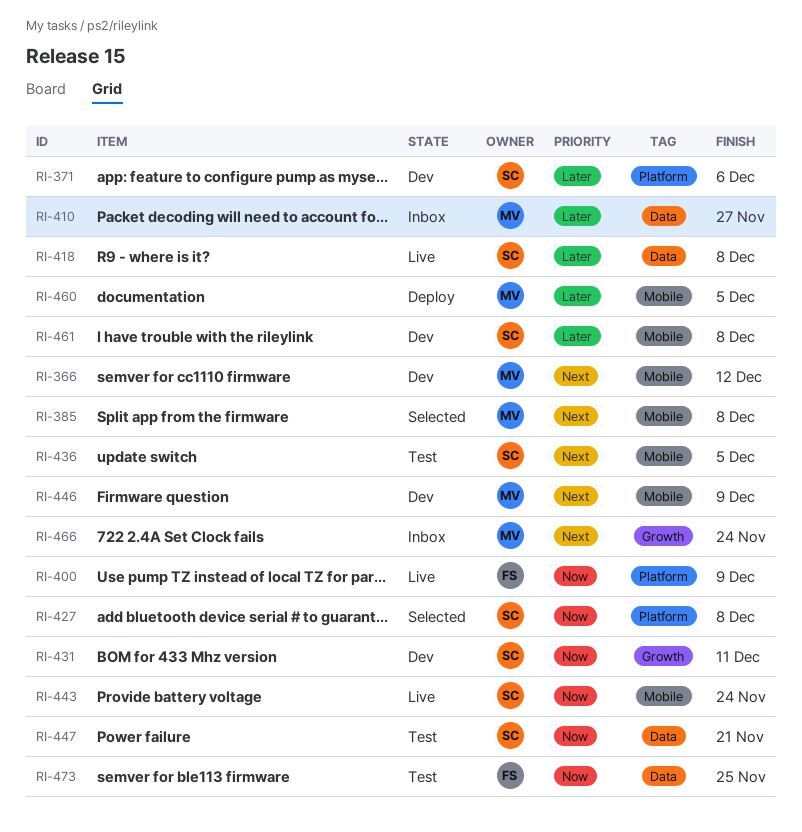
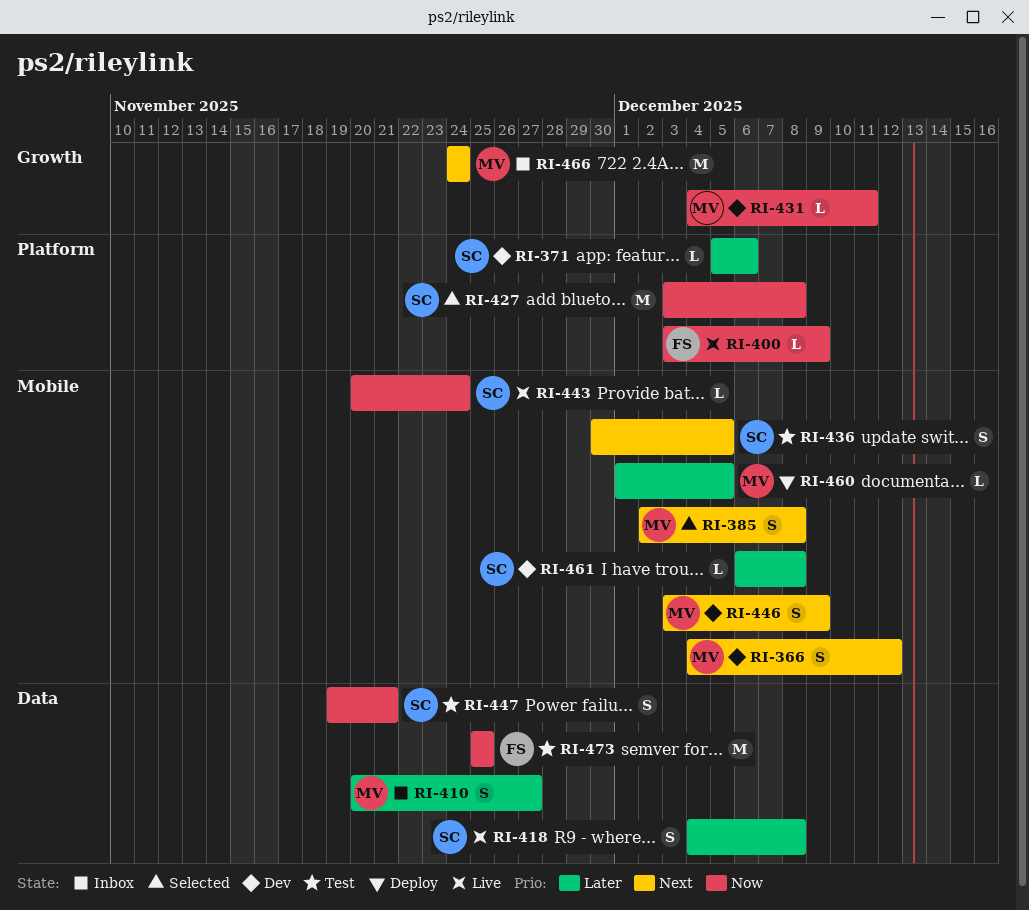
RI-431, owner: SC -> MV

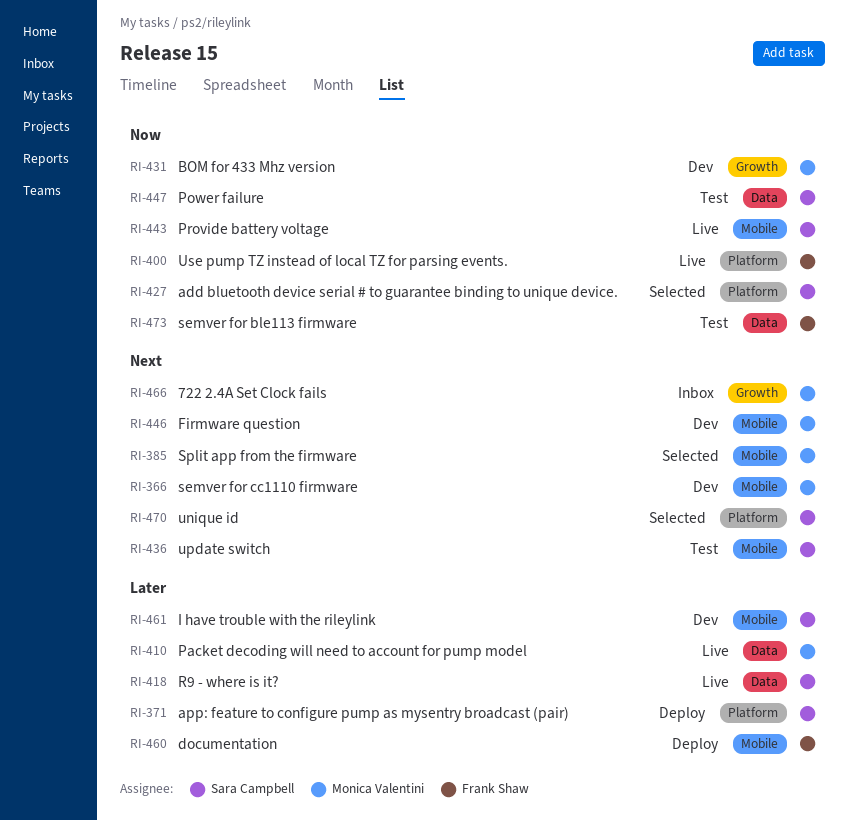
RI-371, status: Dev -> Deploy
RI-410, status: Inbox -> Live
RI-460, owner: Monica Valentini -> Frank Shaw
RI-470: none -> present

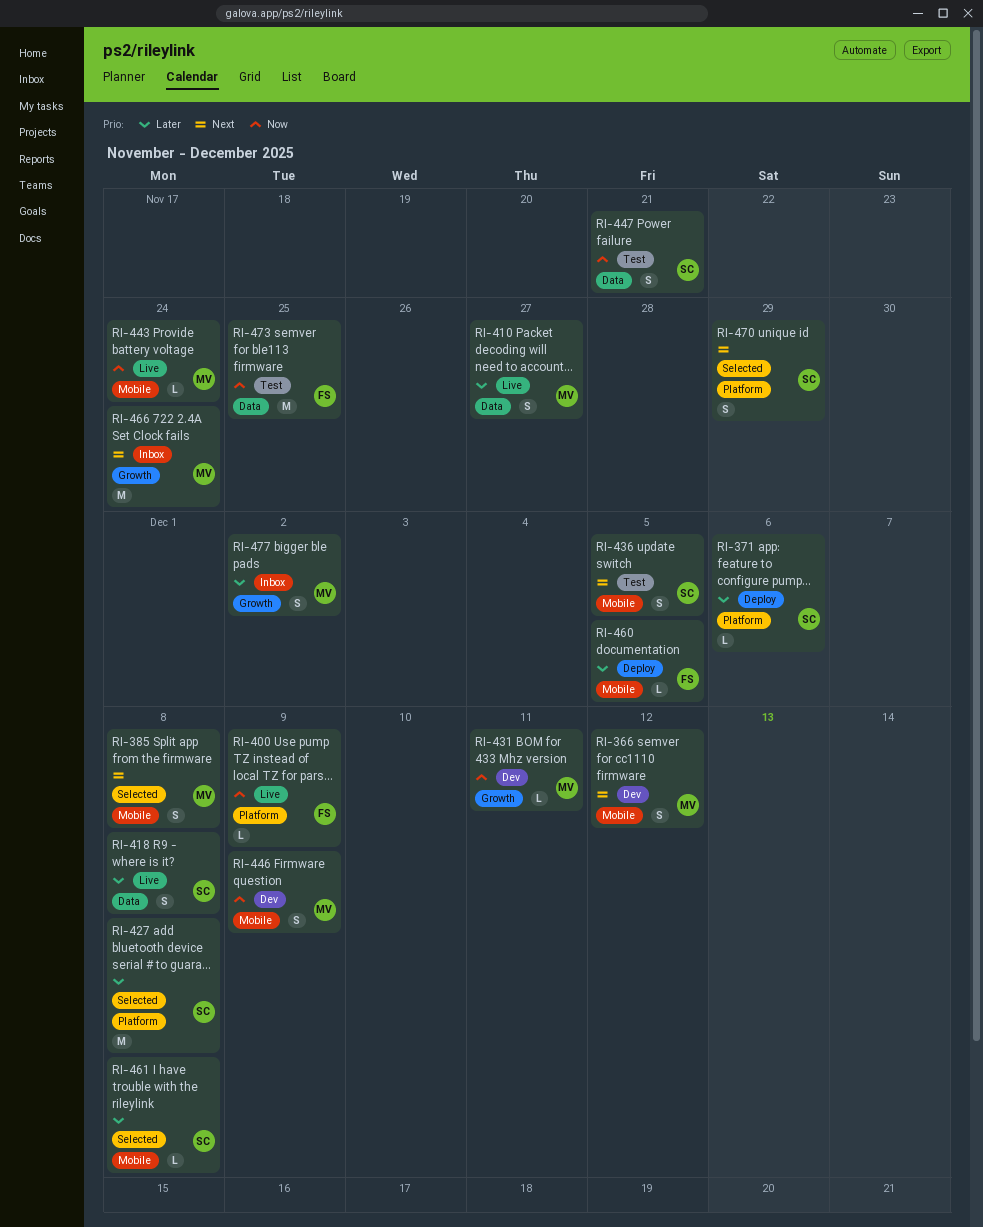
RI-427, priority: Now -> Later
RI-443, owner: Sara Campbell -> Monica Valentini
RI-446, priority: Next -> Now
RI-461, status: Dev -> Selected
RI-477: none -> present

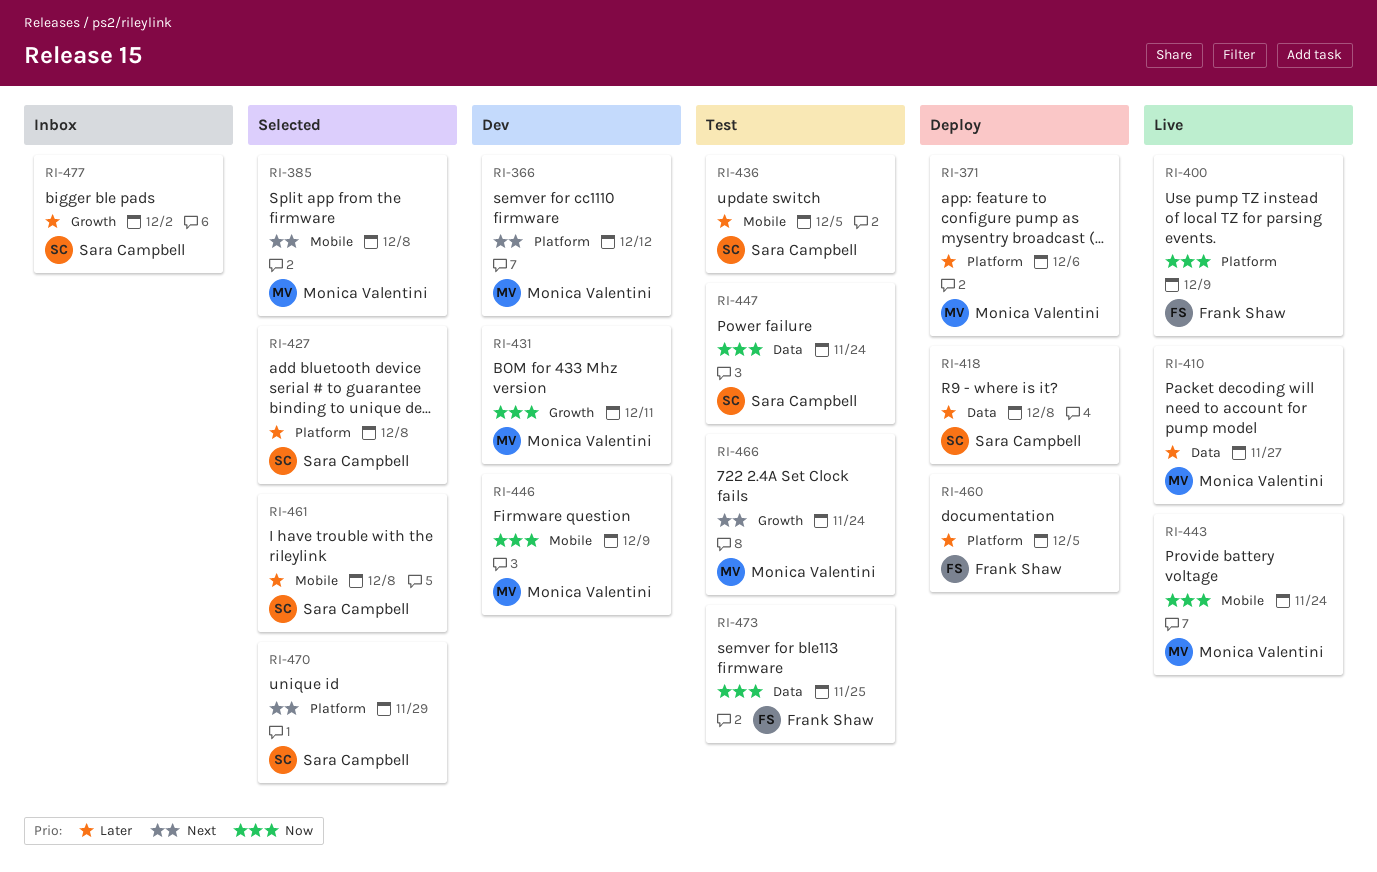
RI-366, label: Mobile -> Platform
RI-371, owner: Sara Campbell -> Monica Valentini
RI-418, status: Live -> Deploy
RI-436, priority: Next -> Later
RI-447, due: Nov 21 -> Nov 24
RI-460, label: Mobile -> Platform
RI-466, status: Inbox -> Test
RI-477, owner: Monica Valentini -> Sara Campbell

